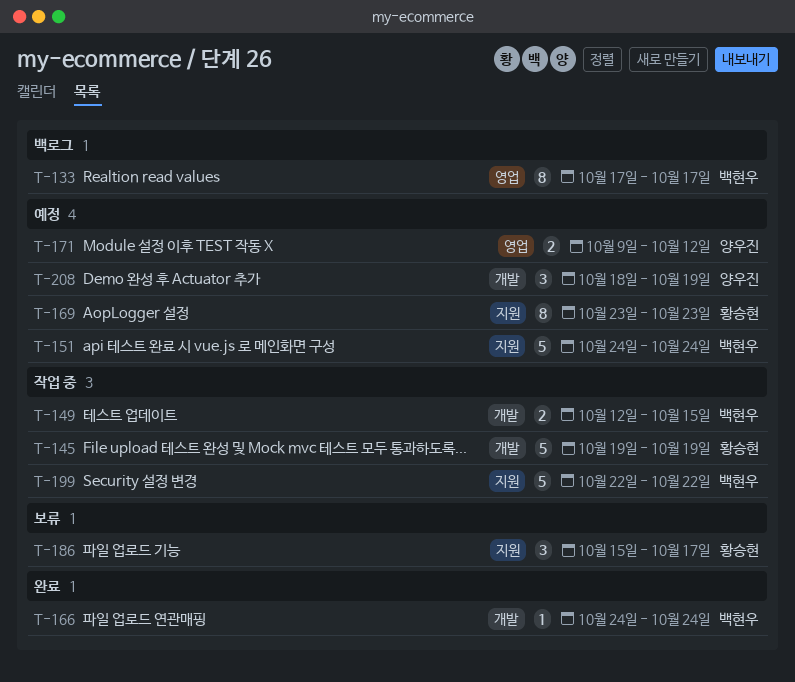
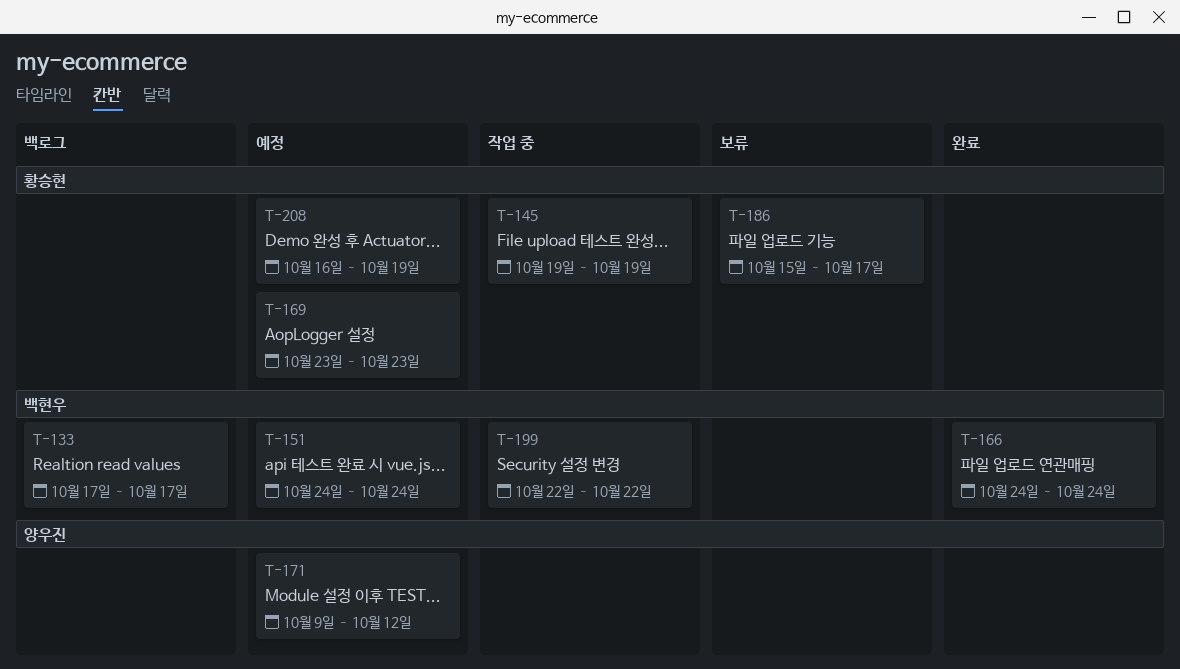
T-149: present -> none
T-208, owner: 양우진 -> 황승현
T-208, start: Oct 18 -> Oct 16

